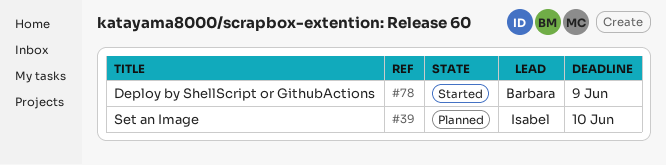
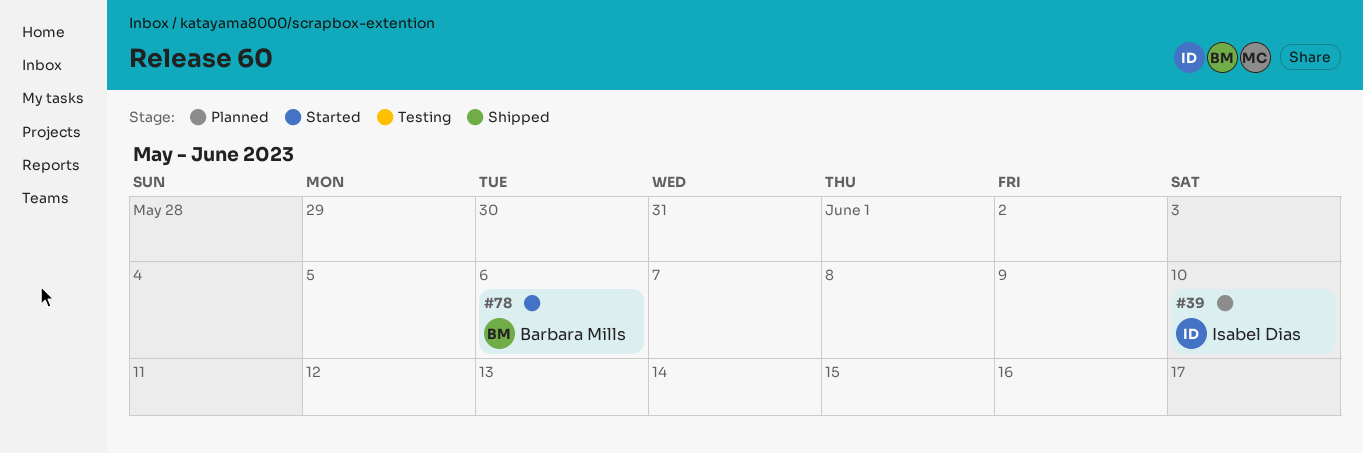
#78, due: Jun 9 -> Jun 6

